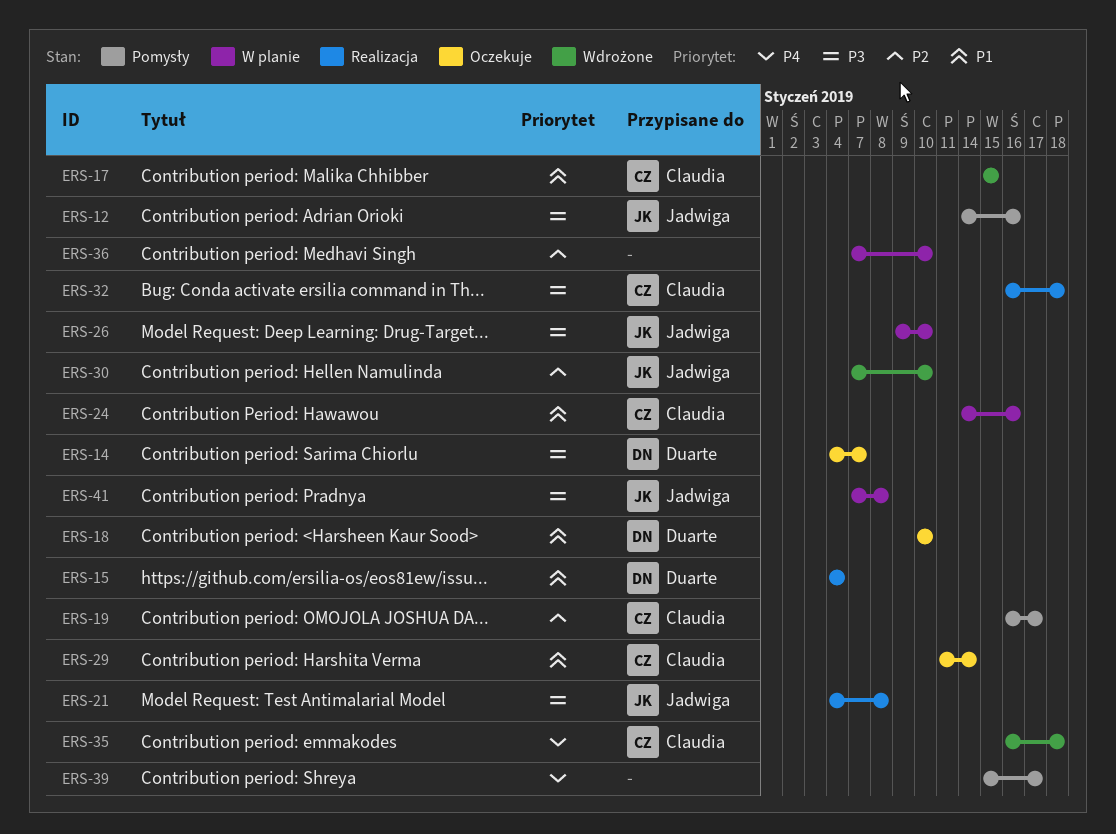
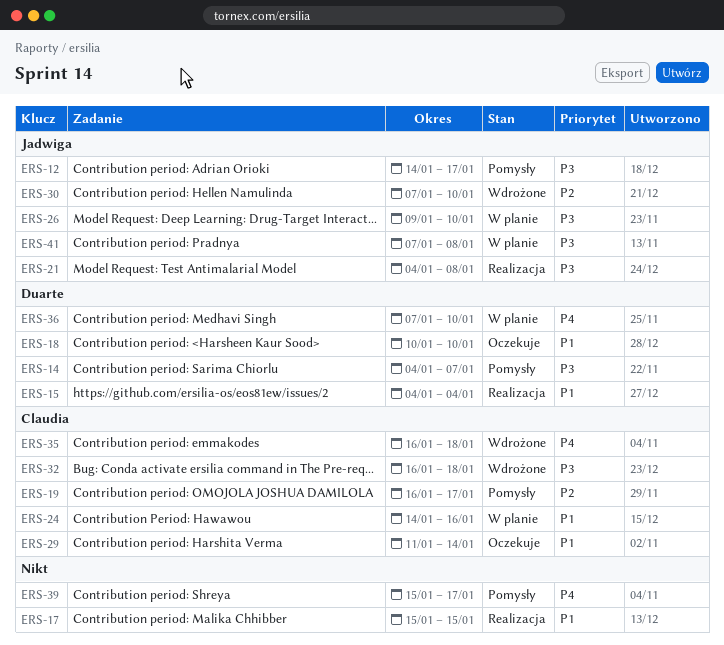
ERS-12, due: Jan 16 -> Jan 17
ERS-14, status: Oczekuje -> Pomysły
ERS-17, status: Wdrożone -> Realizacja
ERS-17, owner: Claudia -> none
ERS-32, status: Realizacja -> Wdrożone
ERS-36, owner: none -> Duarte
ERS-36, priority: P2 -> P4

